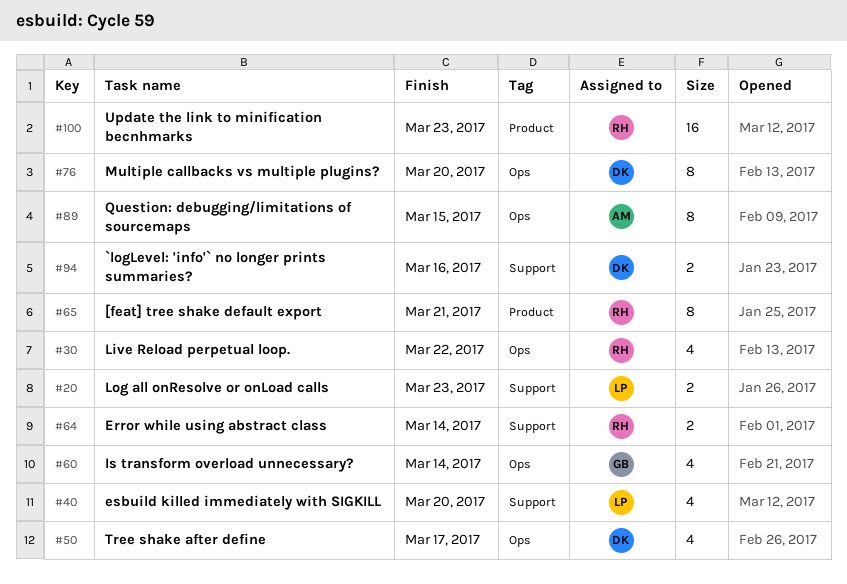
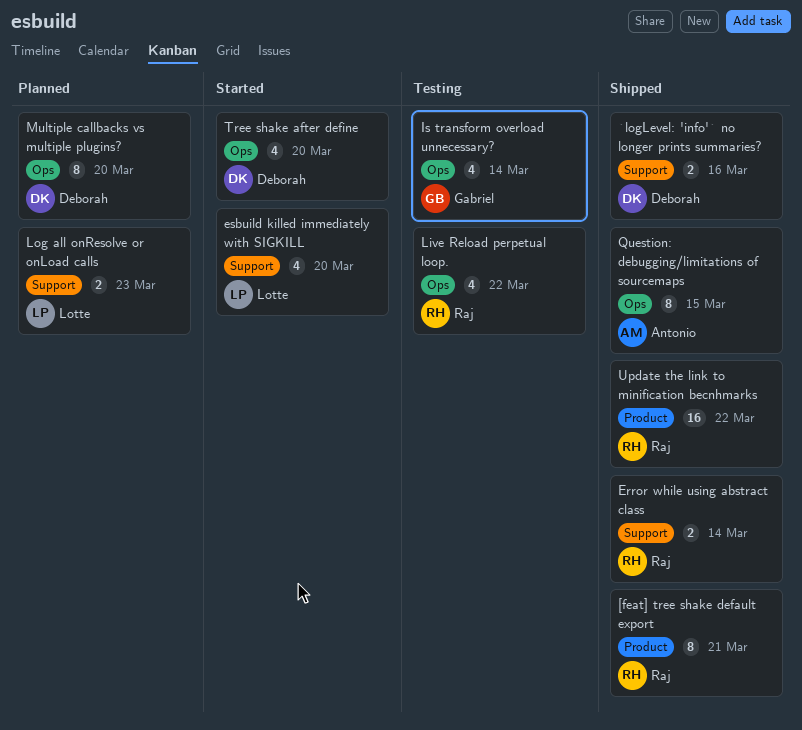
Tree shake after define, due: Mar 17 -> Mar 20
Update the link to minification becnhmarks, due: Mar 23 -> Mar 22

